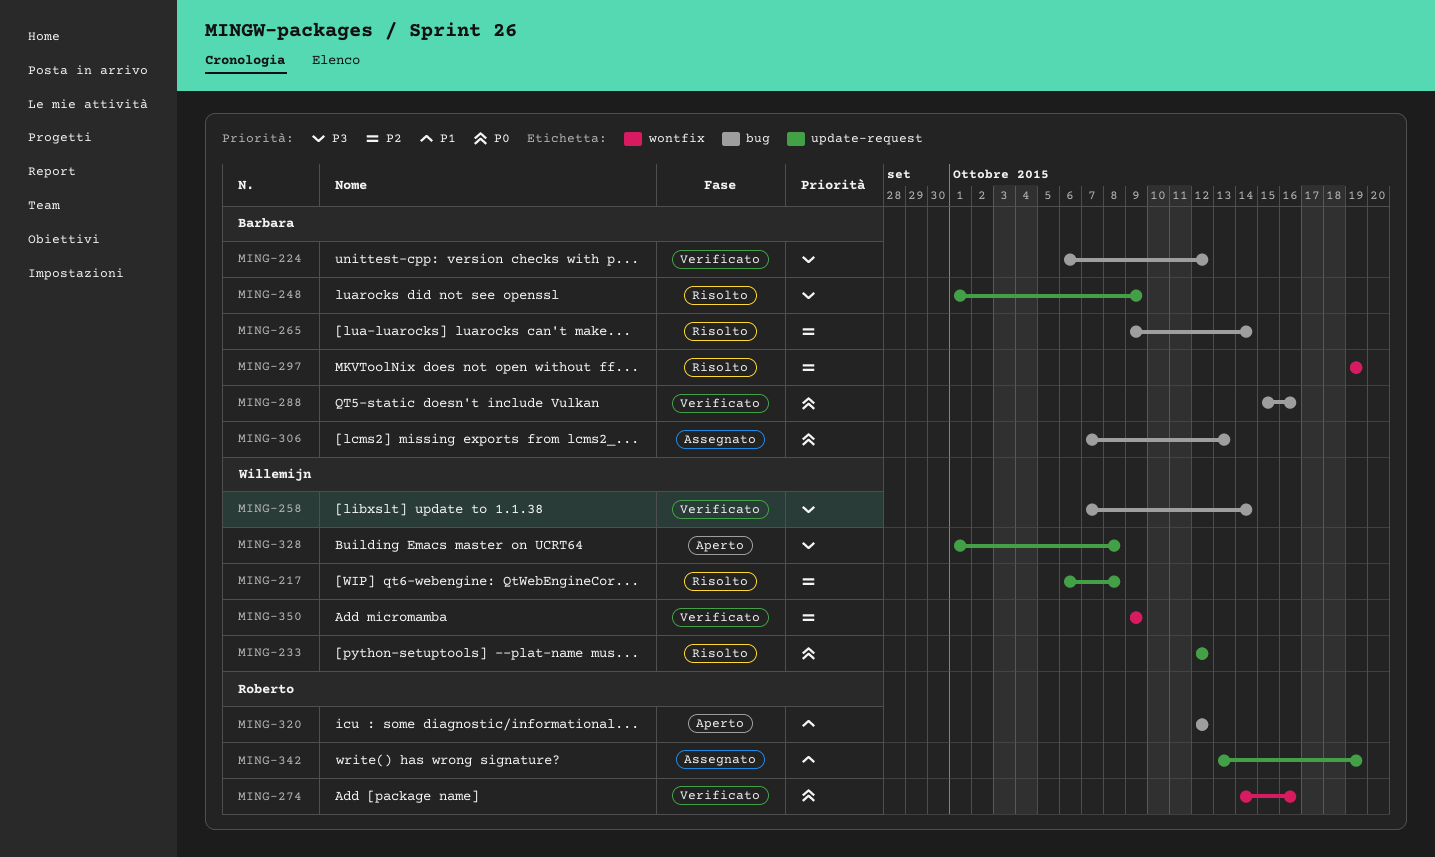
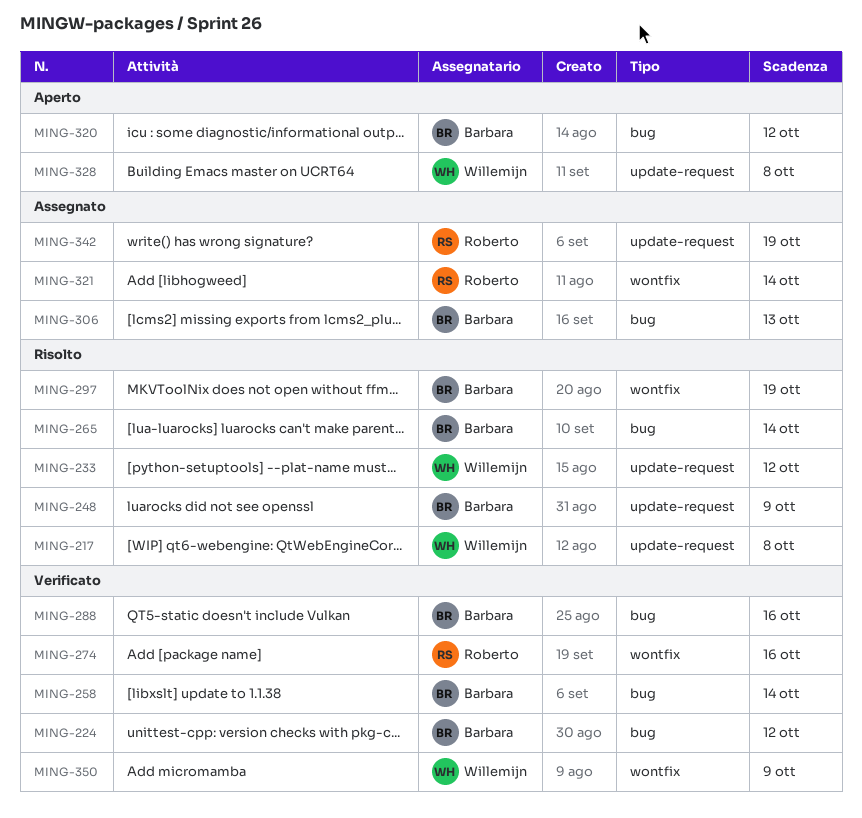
MING-258, owner: Willemijn -> Barbara
MING-320, owner: Roberto -> Barbara
MING-321: none -> present

